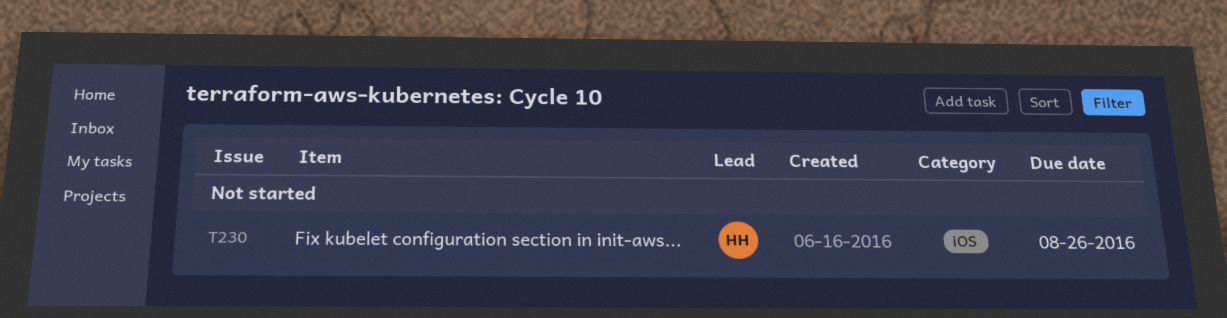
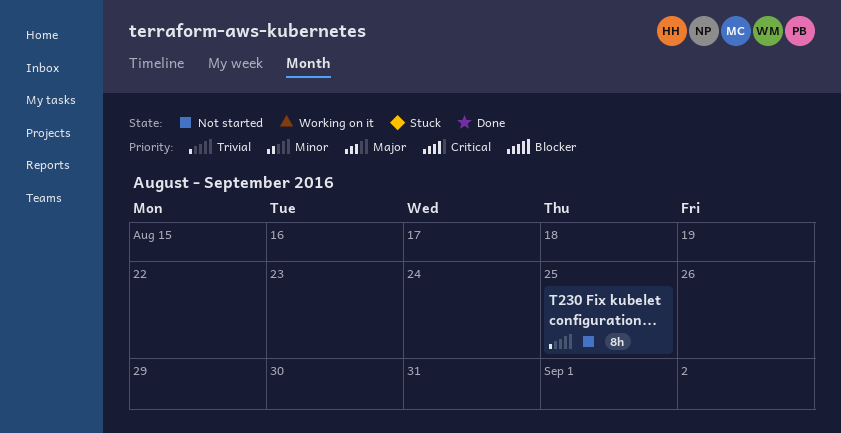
T230, due: Aug 26 -> Aug 25

